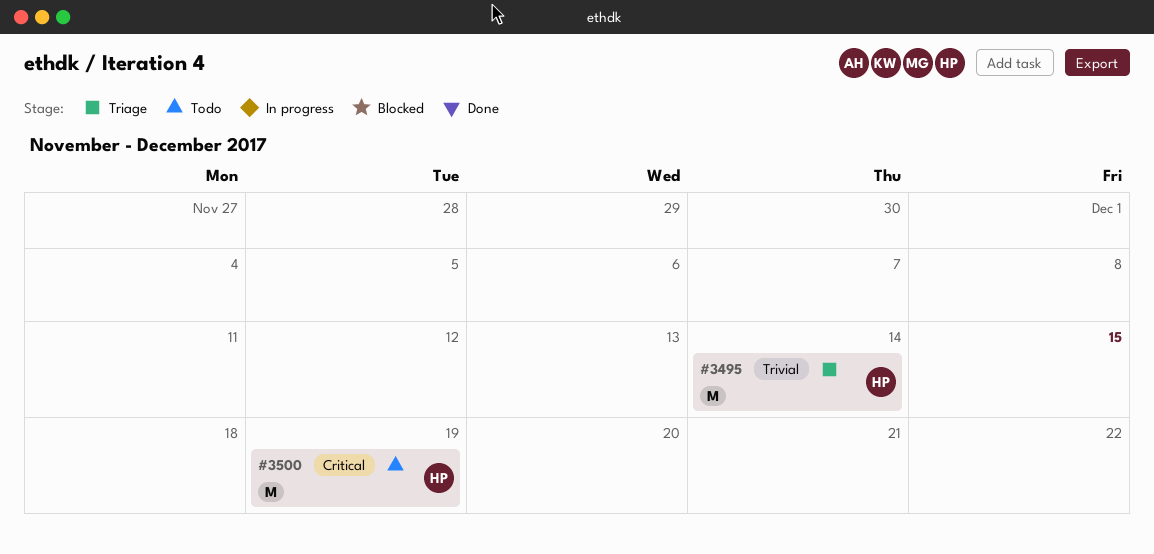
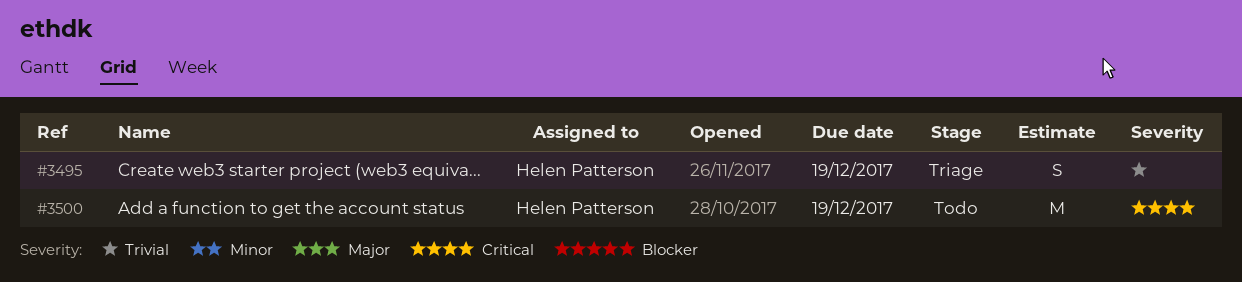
#3495, estimate: M -> S
#3495, due: Dec 14 -> Dec 19

